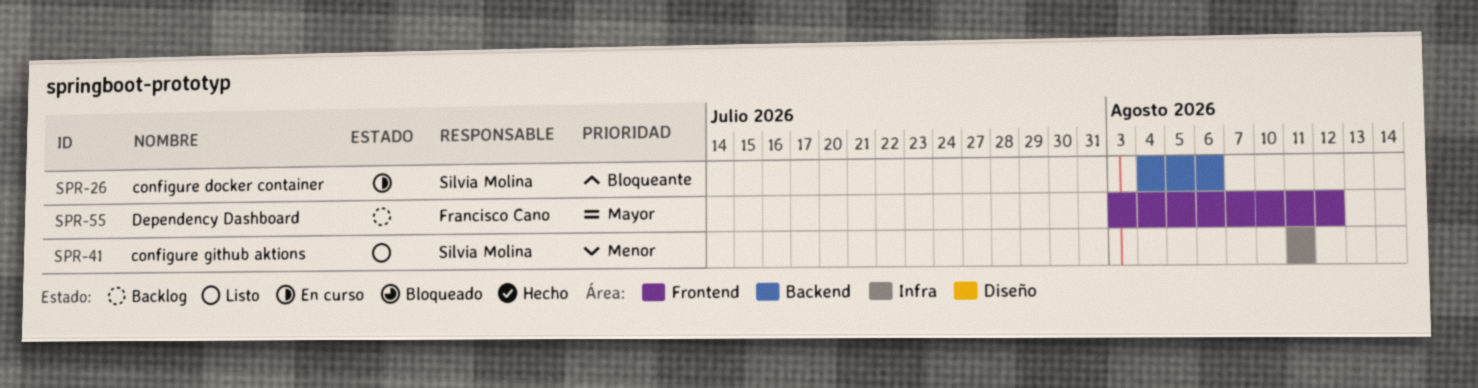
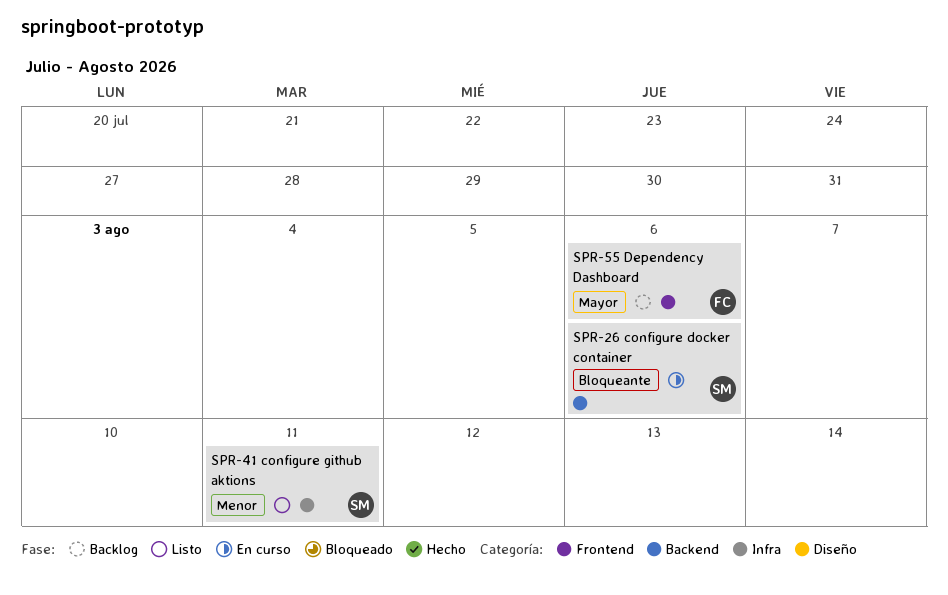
SPR-55, due: Aug 12 -> Aug 6

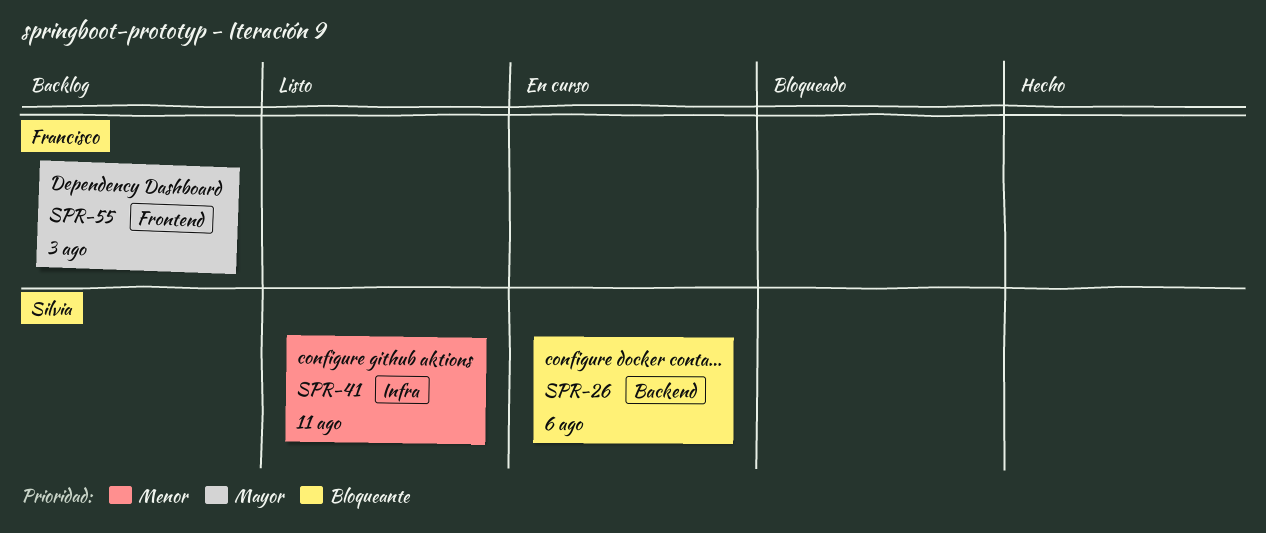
SPR-55, due: Aug 6 -> Aug 3

